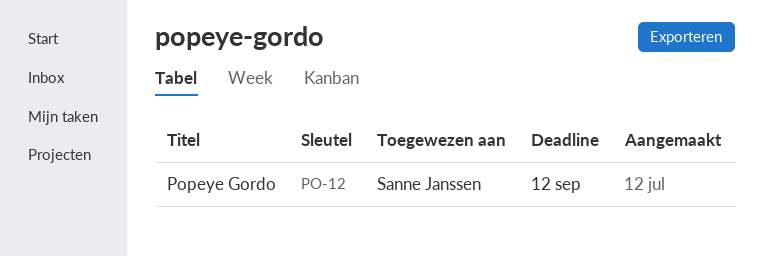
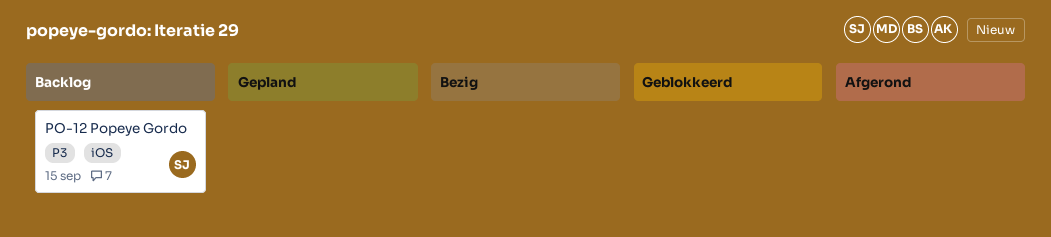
PO-12, due: Sep 12 -> Sep 15

